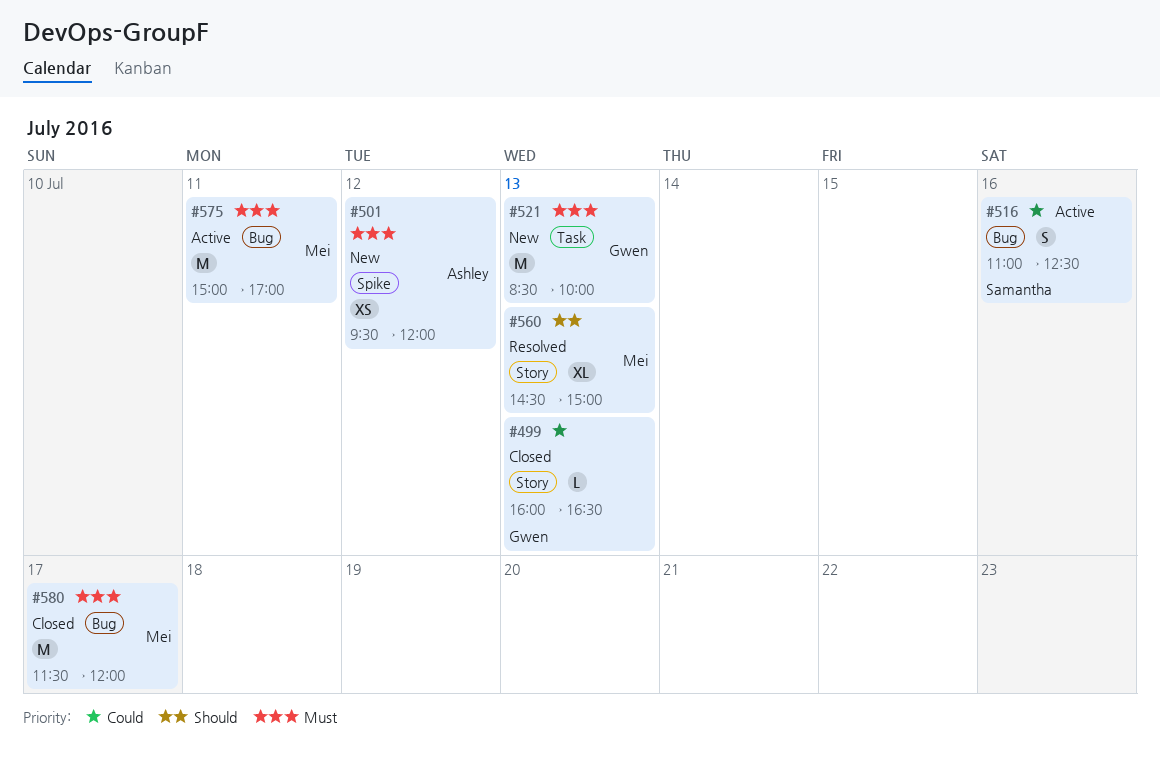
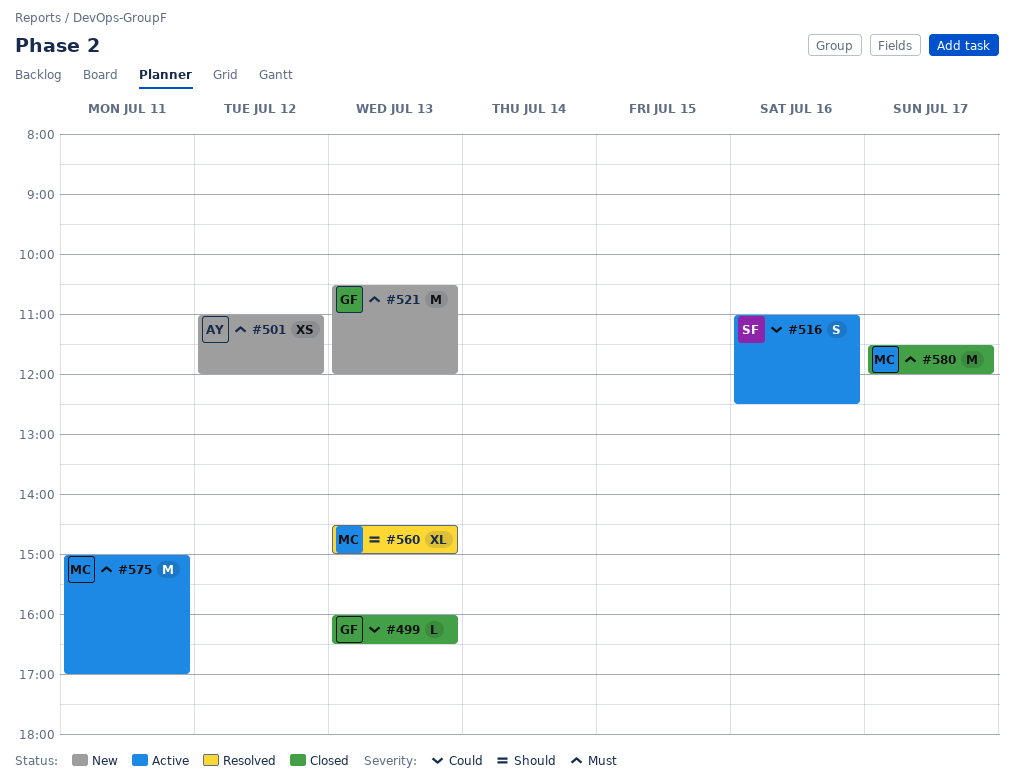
#501, begins: 09:30 -> 11:00
#521, begins: 08:30 -> 10:30
#521, ends: 10:00 -> 12:00

